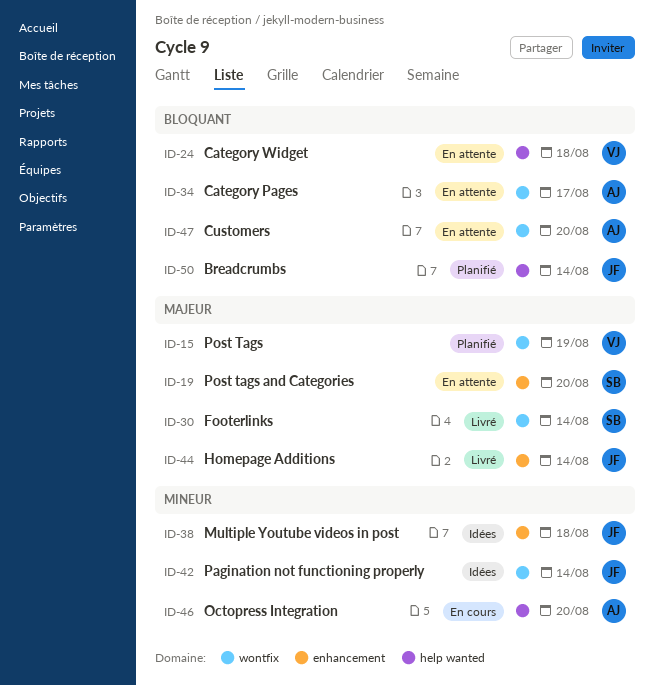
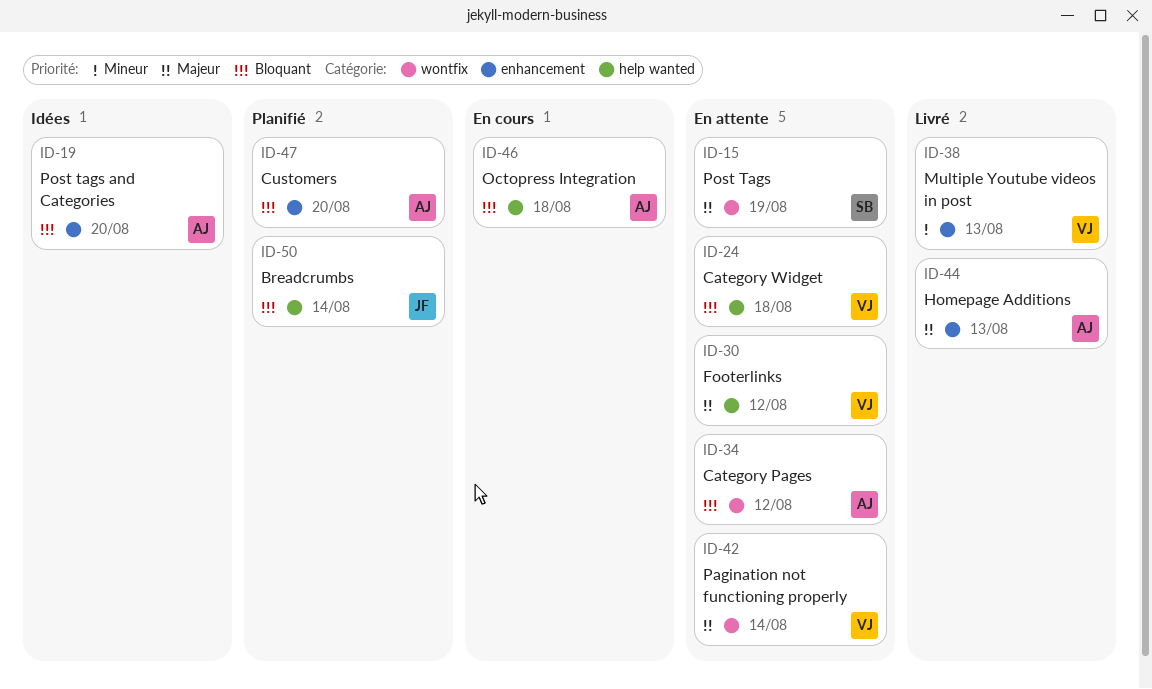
ID-15, status: Planifié -> En attente
ID-15, owner: VJ -> SB
ID-19, status: En attente -> Idées
ID-19, owner: SB -> AJ
ID-19, priority: Majeur -> Bloquant
ID-30, status: Livré -> En attente
ID-30, owner: SB -> VJ
ID-30, label: wontfix -> help wanted
ID-30, due: Aug 14 -> Aug 12
ID-34, due: Aug 17 -> Aug 12
ID-38, status: Idées -> Livré
ID-38, owner: JF -> VJ
ID-38, due: Aug 18 -> Aug 13
ID-42, status: Idées -> En attente
ID-42, owner: JF -> VJ
ID-42, priority: Mineur -> Majeur
ID-44, owner: JF -> AJ
ID-44, due: Aug 14 -> Aug 13
ID-46, priority: Mineur -> Bloquant
ID-46, due: Aug 20 -> Aug 18
ID-47, status: En attente -> Planifié
ID-47, label: wontfix -> enhancement

